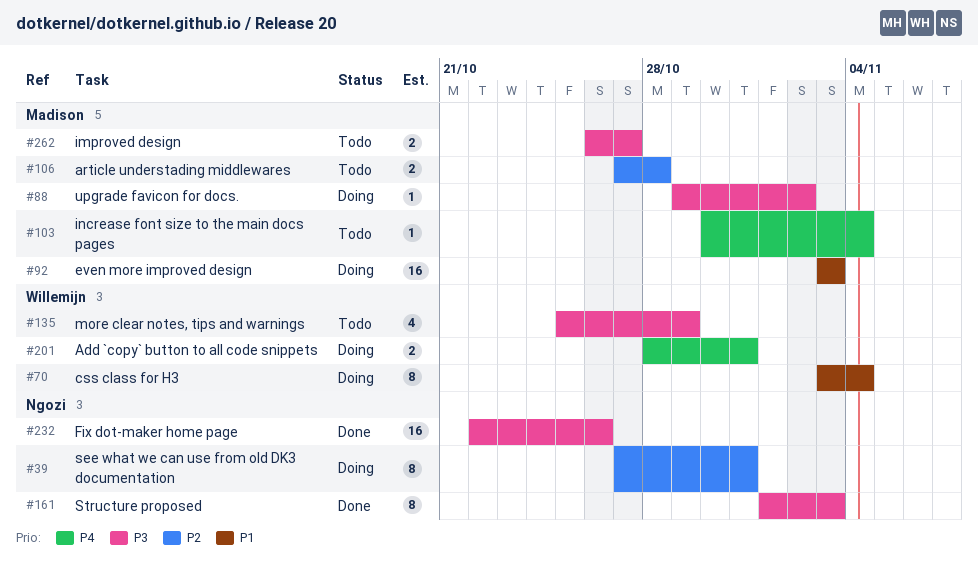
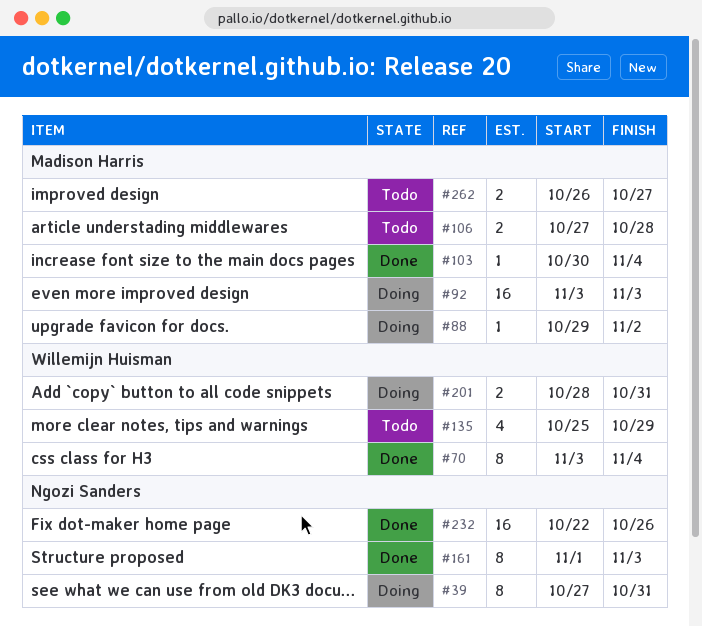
#70, status: Doing -> Done
#103, status: Todo -> Done

